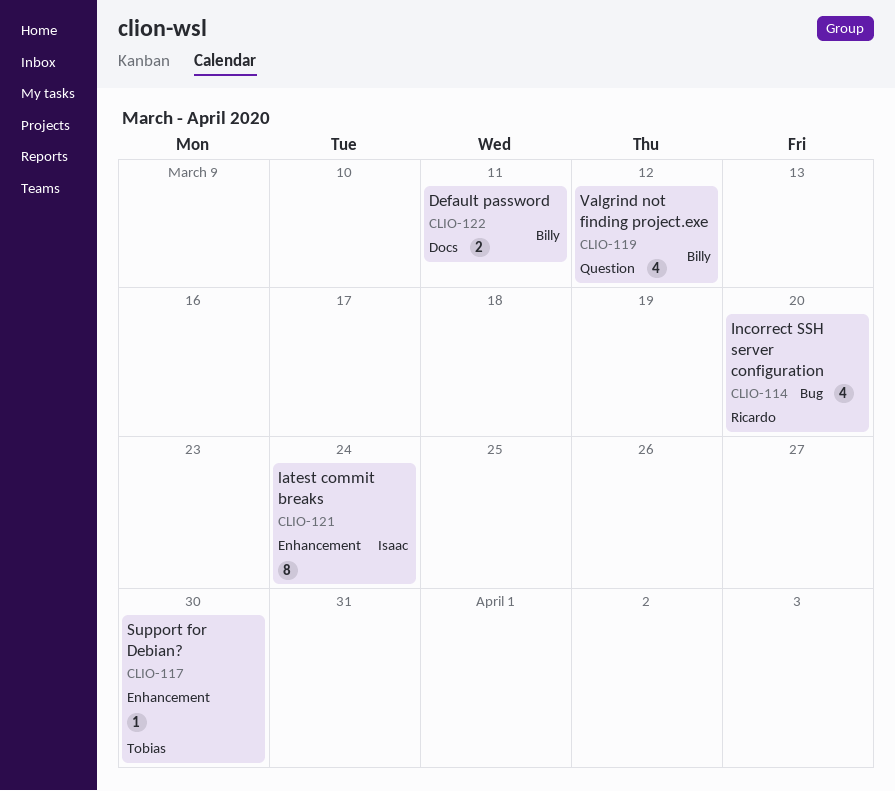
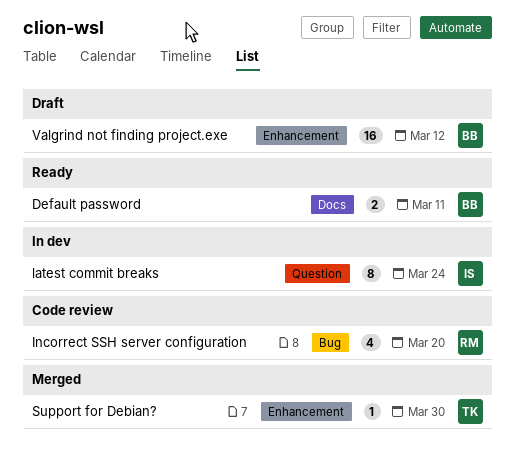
latest commit breaks, label: Enhancement -> Question
Valgrind not finding project.exe, label: Question -> Enhancement
Valgrind not finding project.exe, estimate: 4 -> 16

